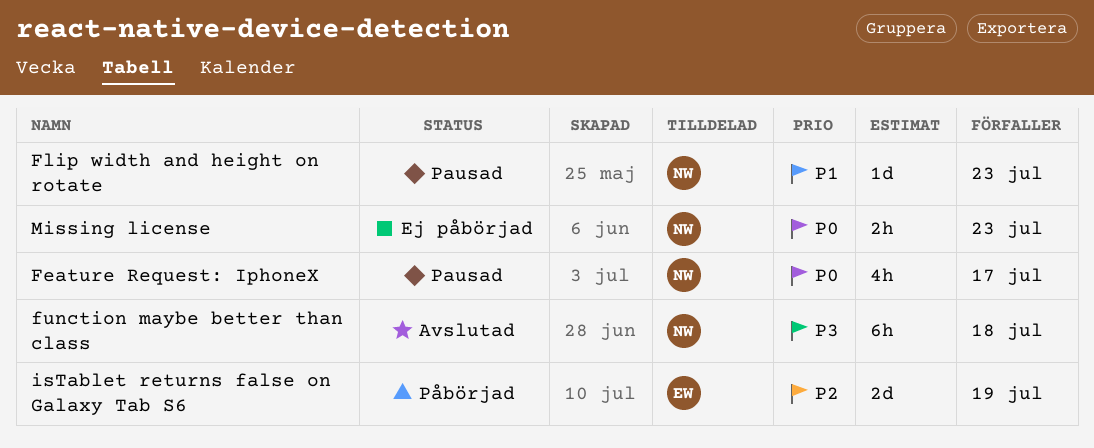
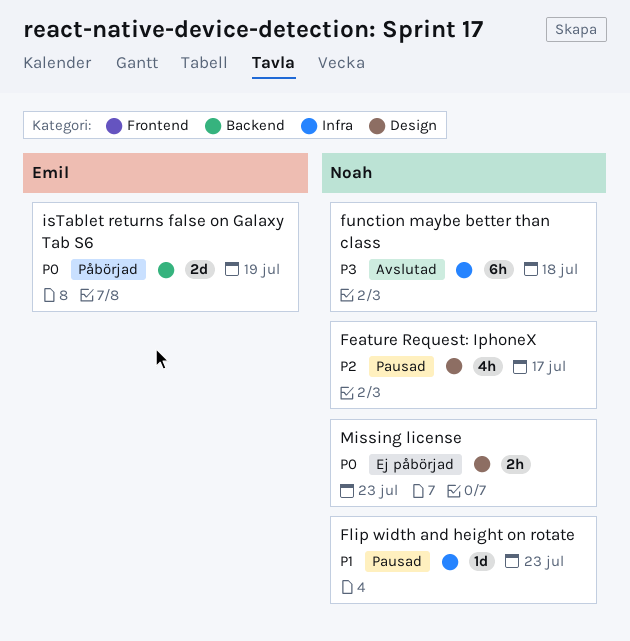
Feature Request: IphoneX, priority: P0 -> P2
isTablet returns false on Galaxy Tab S6, priority: P2 -> P0

